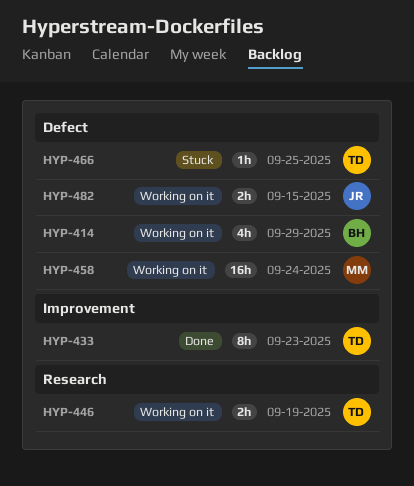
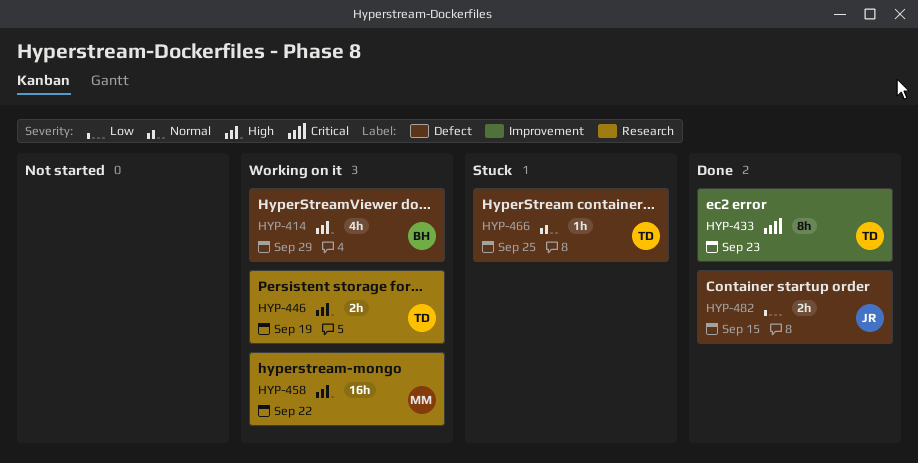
HYP-458, label: Defect -> Research
HYP-458, due: Sep 24 -> Sep 22
HYP-482, status: Working on it -> Done

